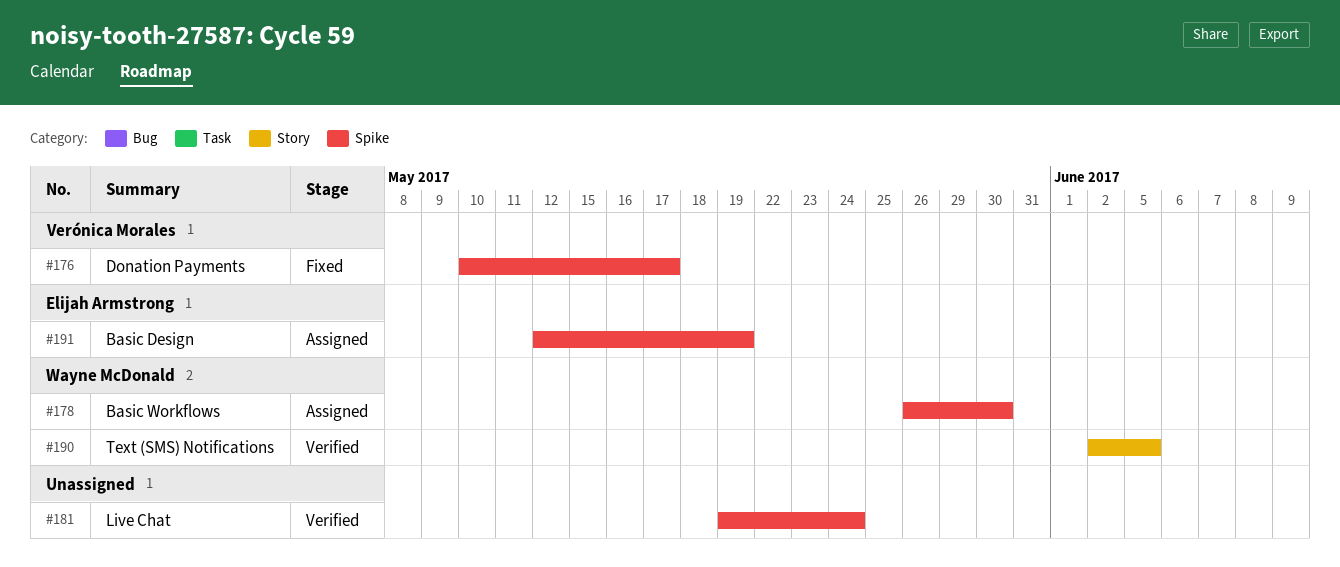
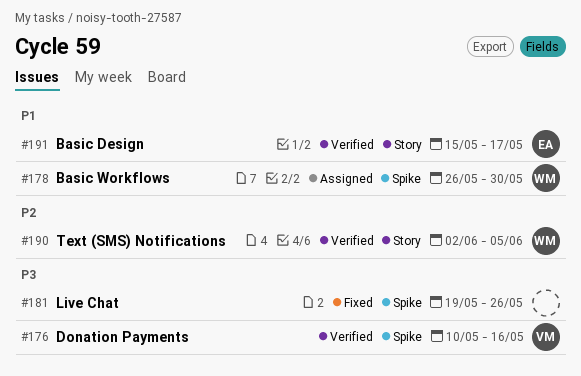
#176, status: Fixed -> Verified
#176, due: May 17 -> May 16
#181, status: Verified -> Fixed
#181, due: May 24 -> May 26
#191, status: Assigned -> Verified
#191, label: Spike -> Story
#191, start: May 12 -> May 15
#191, due: May 19 -> May 17

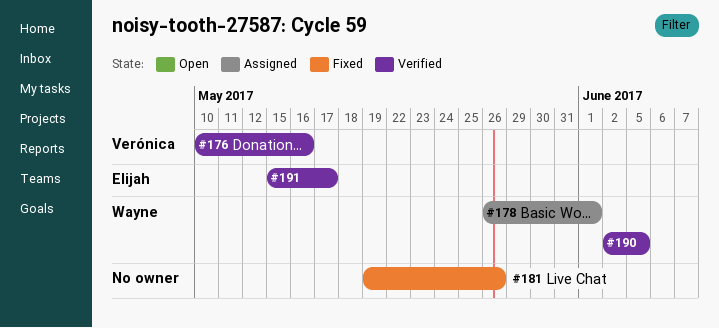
#178, due: May 30 -> Jun 1

